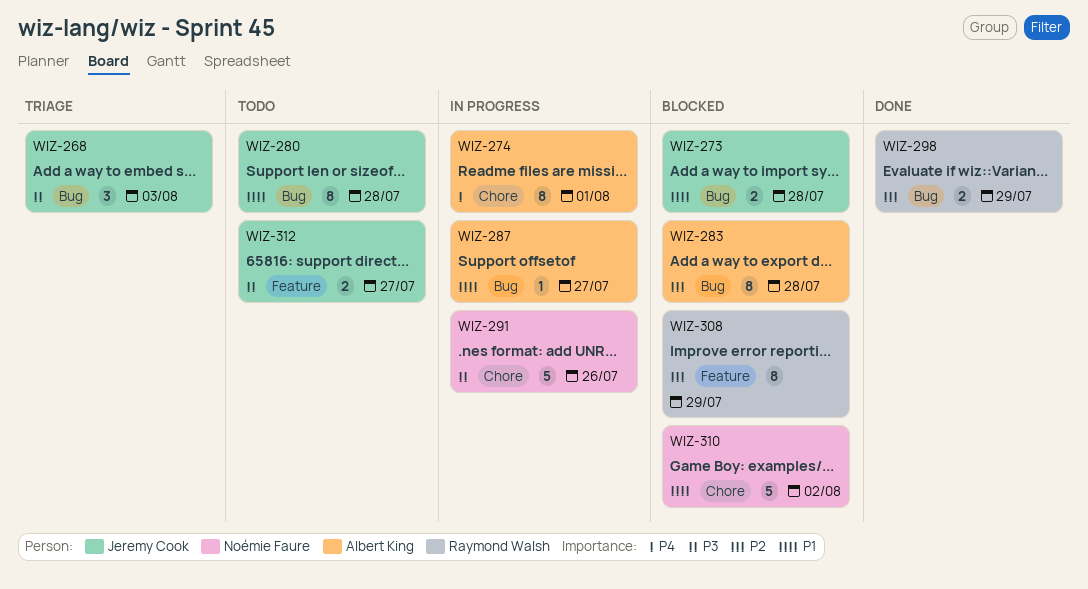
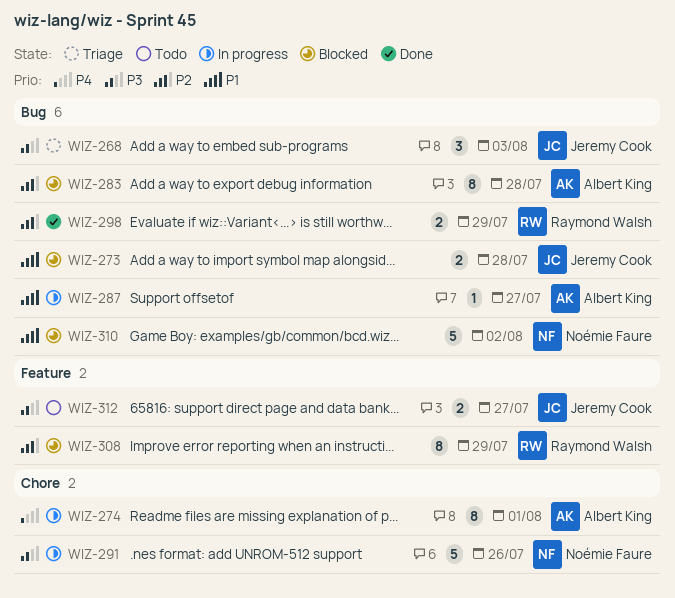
WIZ-280: present -> none
WIZ-310, label: Chore -> Bug

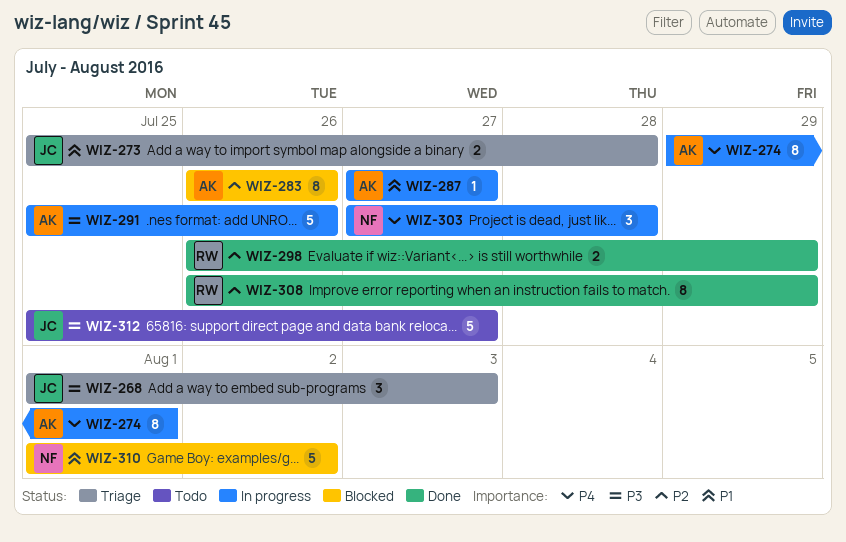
WIZ-273, status: Blocked -> Triage
WIZ-283, due: Jul 28 -> Jul 26
WIZ-291, owner: Noémie Faure -> Albert King
WIZ-303: none -> present
WIZ-308, status: Blocked -> Done
WIZ-312, estimate: 2 -> 5

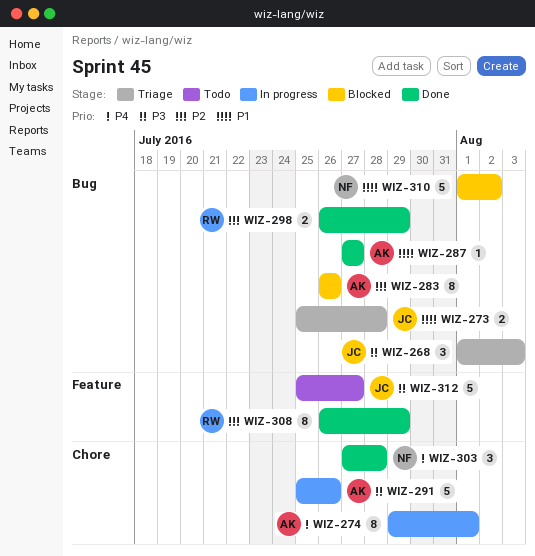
WIZ-287, status: In progress -> Done
WIZ-303, status: In progress -> Done

